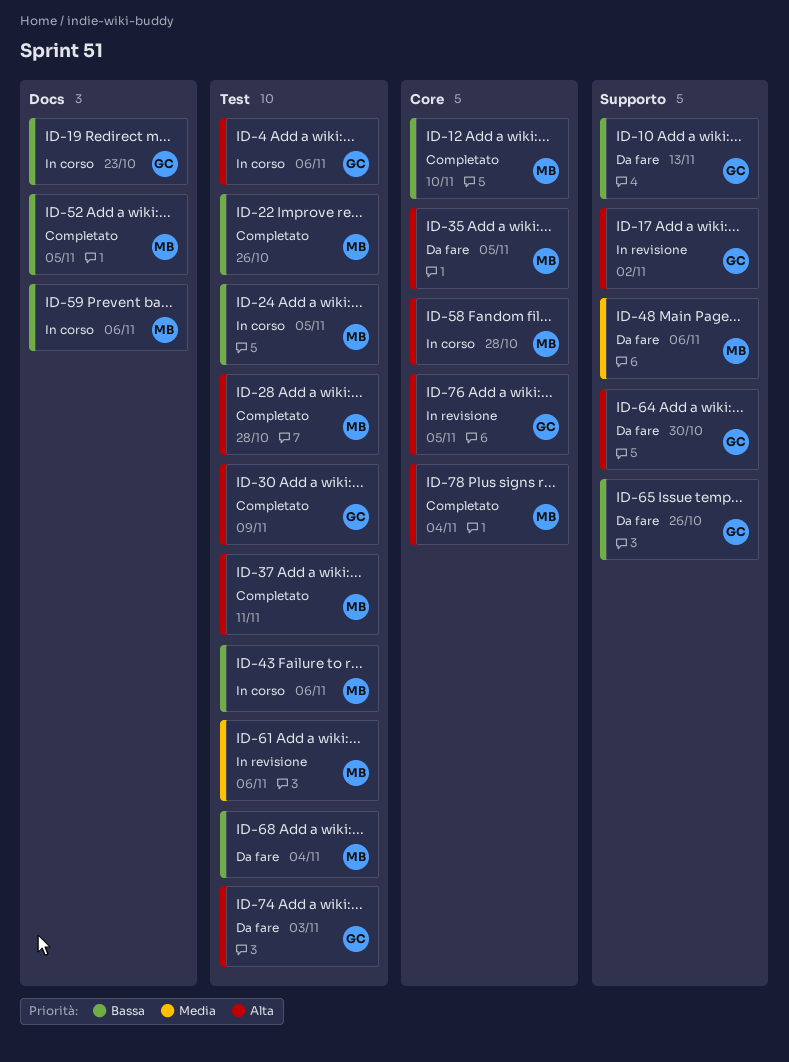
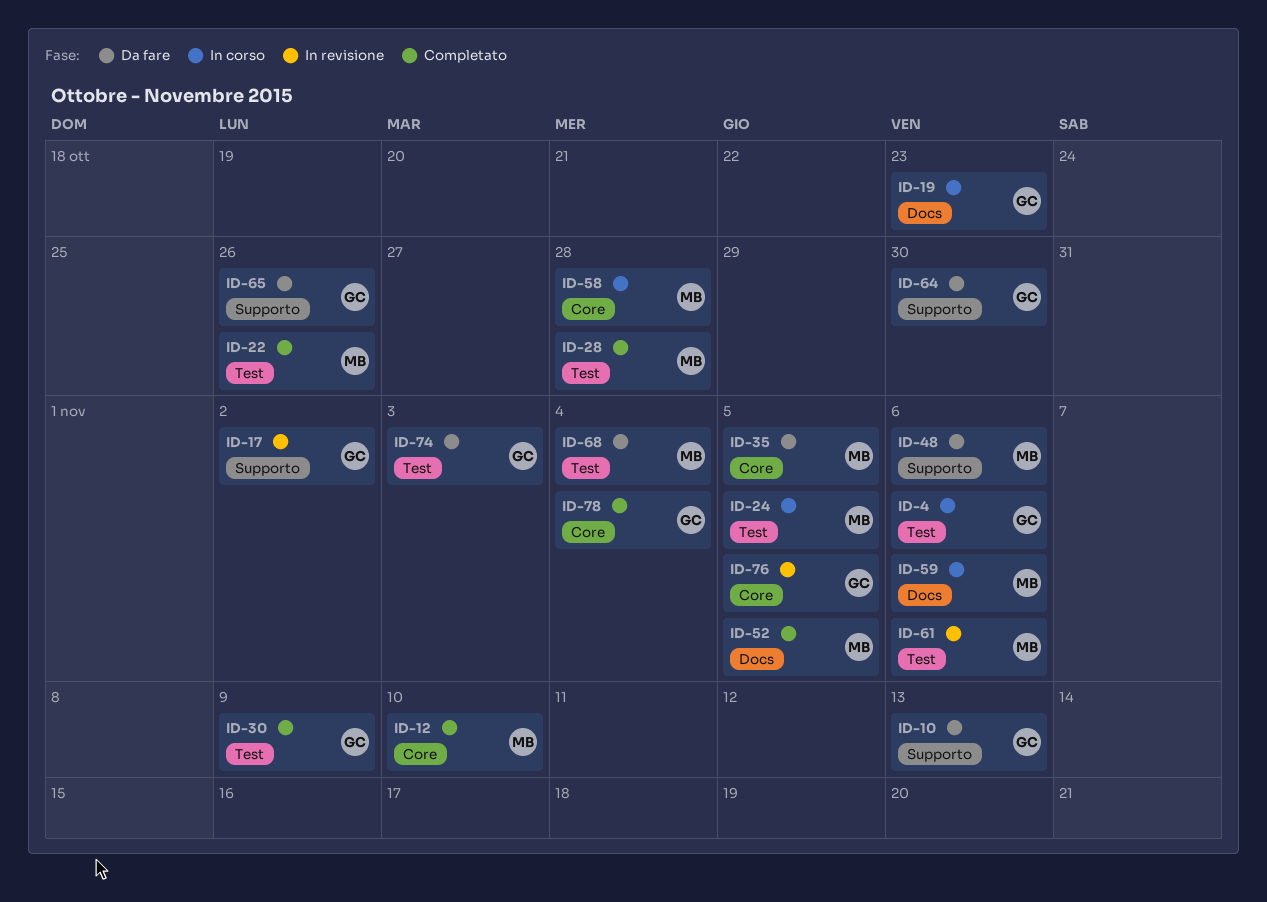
ID-37: present -> none
ID-43: present -> none
ID-78, owner: MB -> GC

